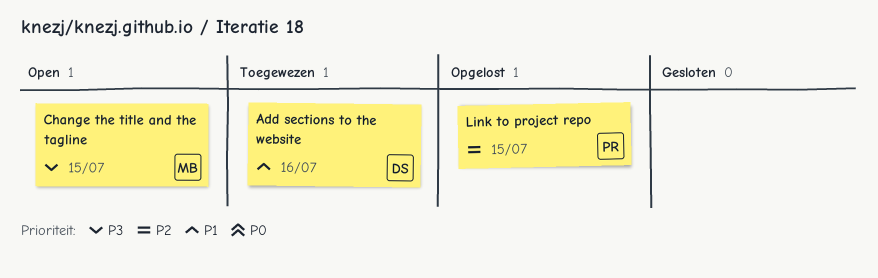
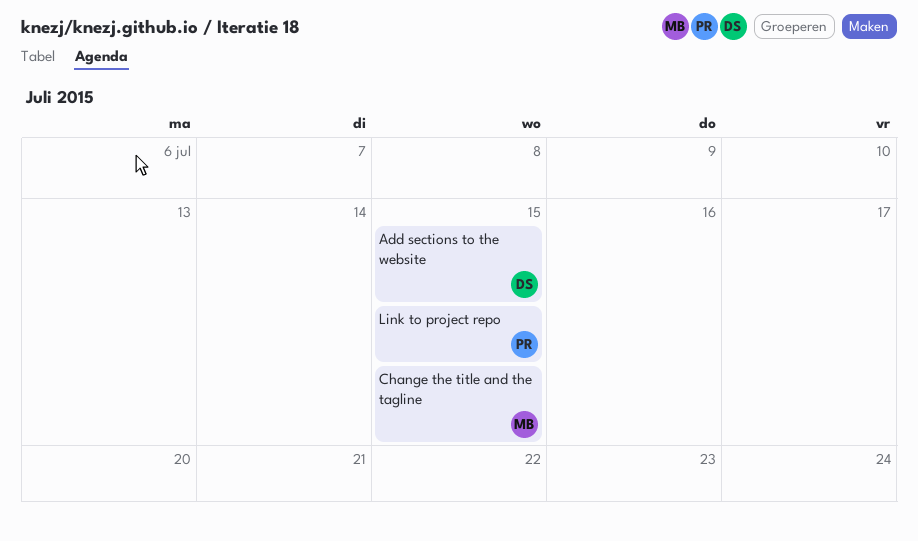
Add sections to the website, due: Jul 16 -> Jul 15

